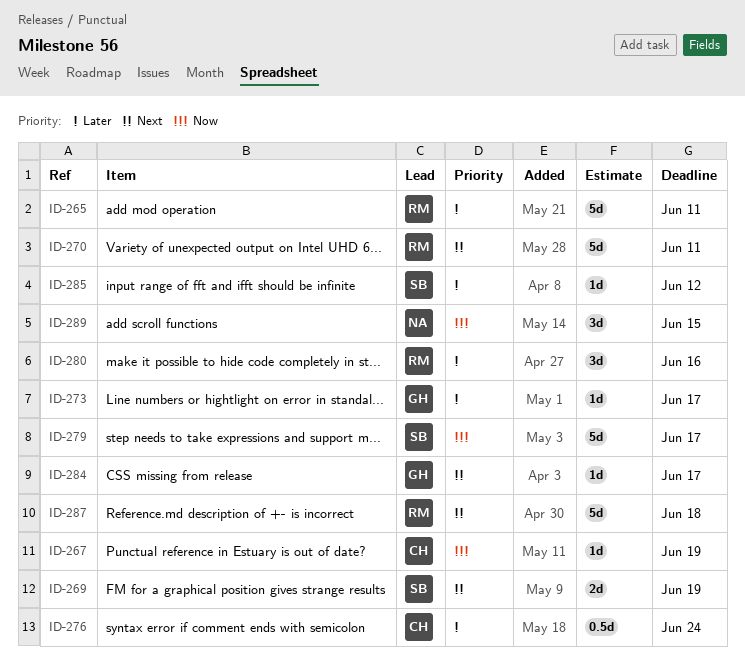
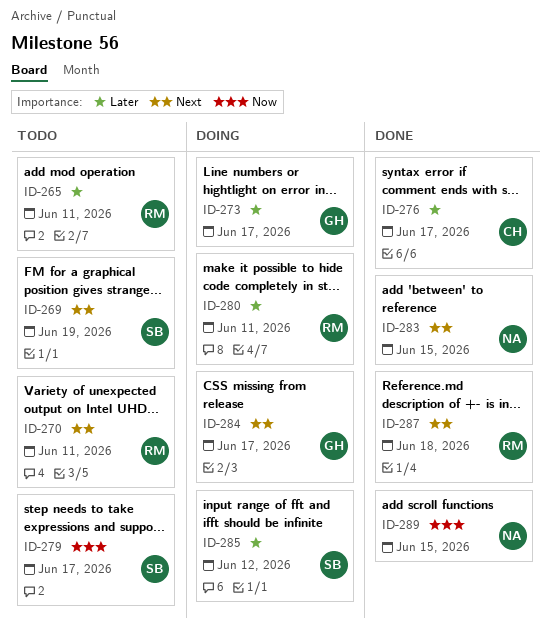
ID-267: present -> none
ID-276, due: Jun 24 -> Jun 17
ID-280, due: Jun 16 -> Jun 11
ID-283: none -> present

